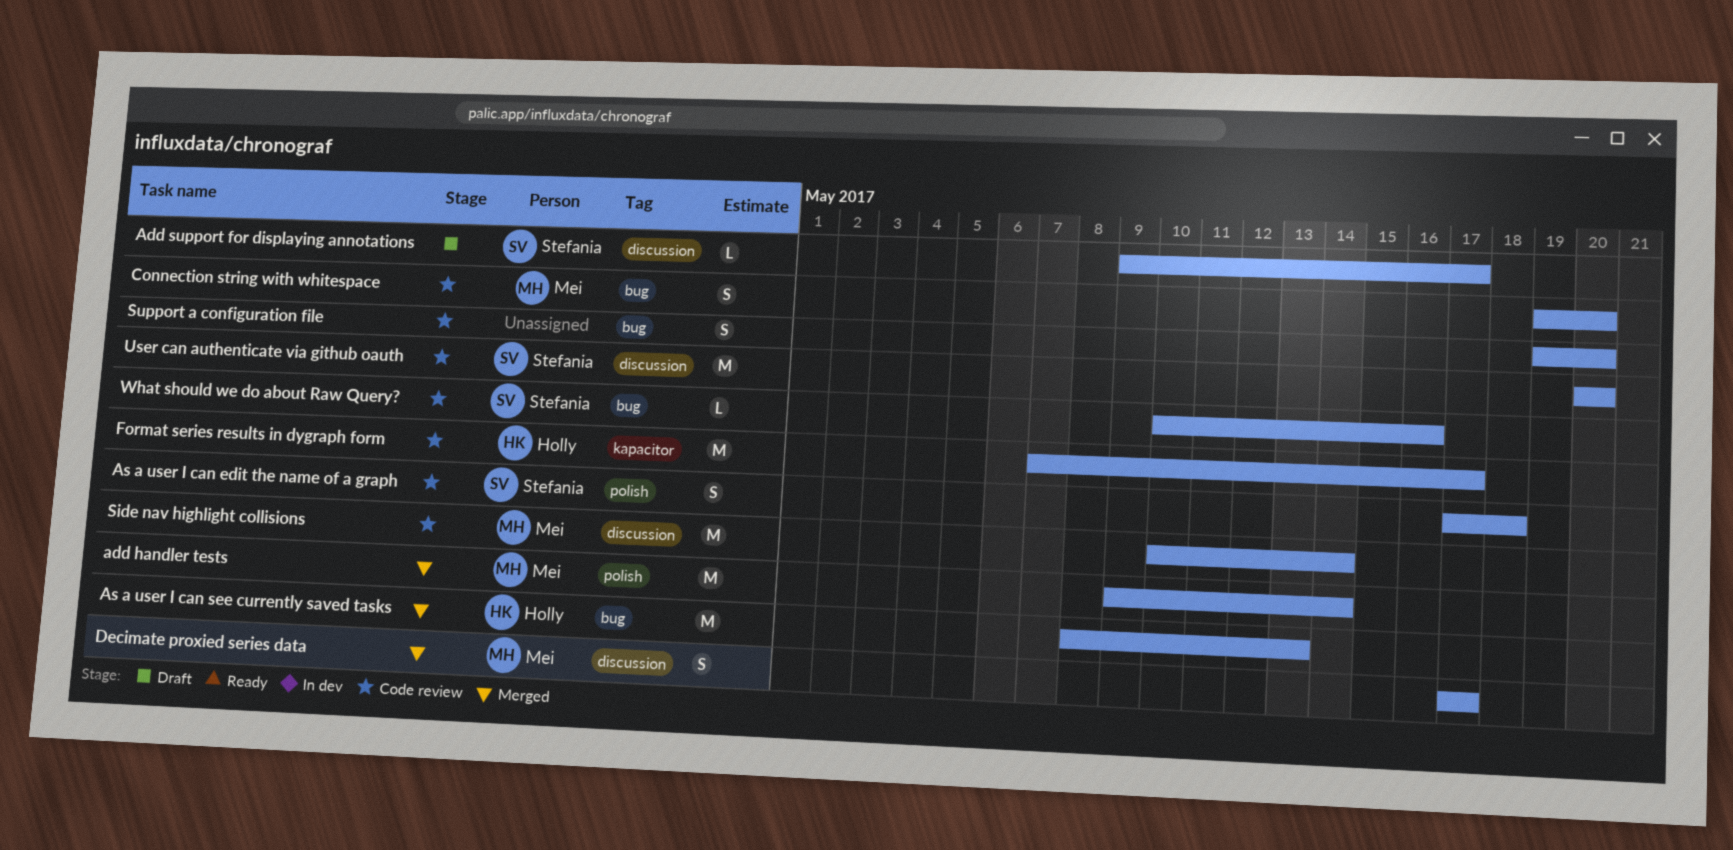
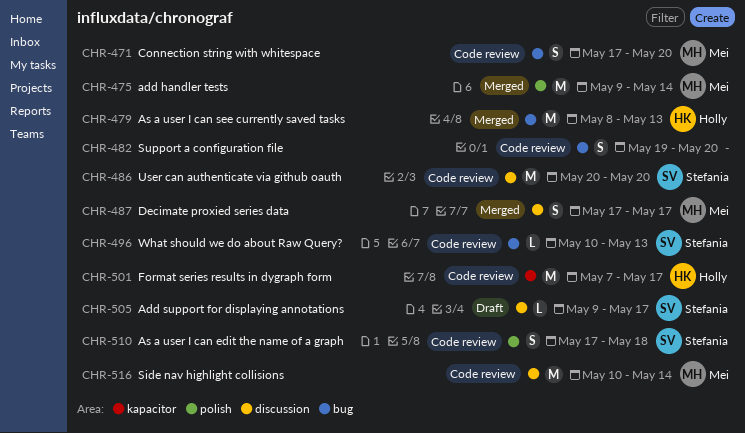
Connection string with whitespace, start: May 19 -> May 17
What should we do about Raw Query?, due: May 16 -> May 13

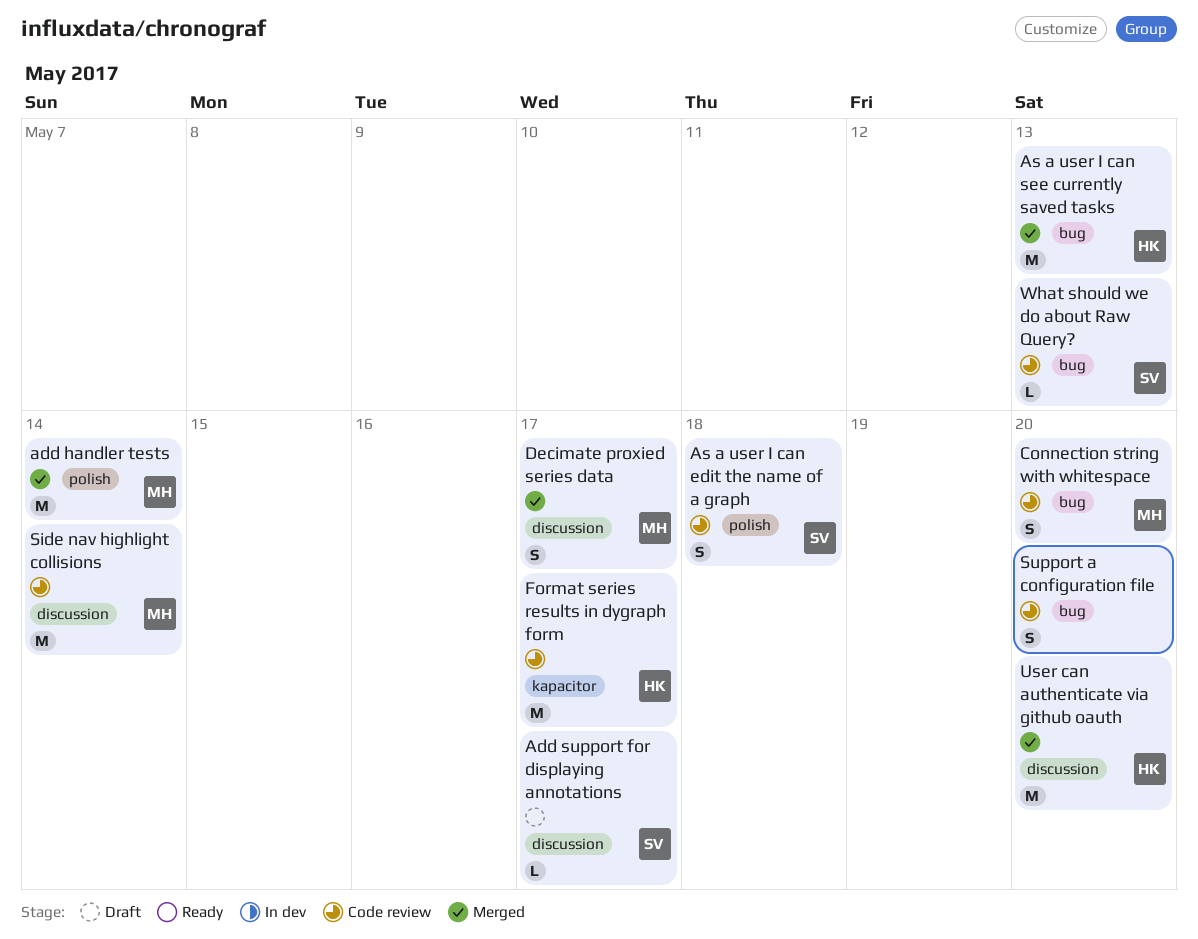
User can authenticate via github oauth, status: Code review -> Merged
User can authenticate via github oauth, owner: Stefania -> Holly

